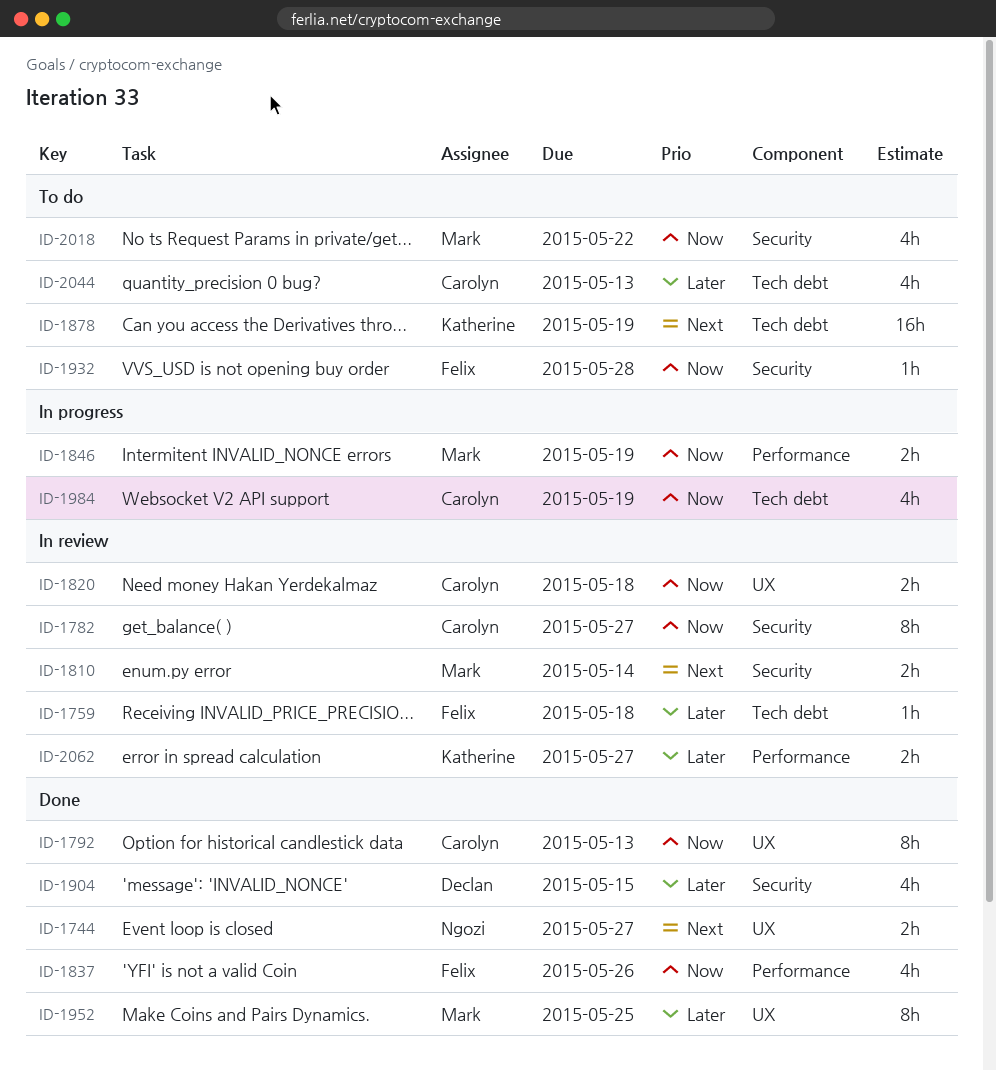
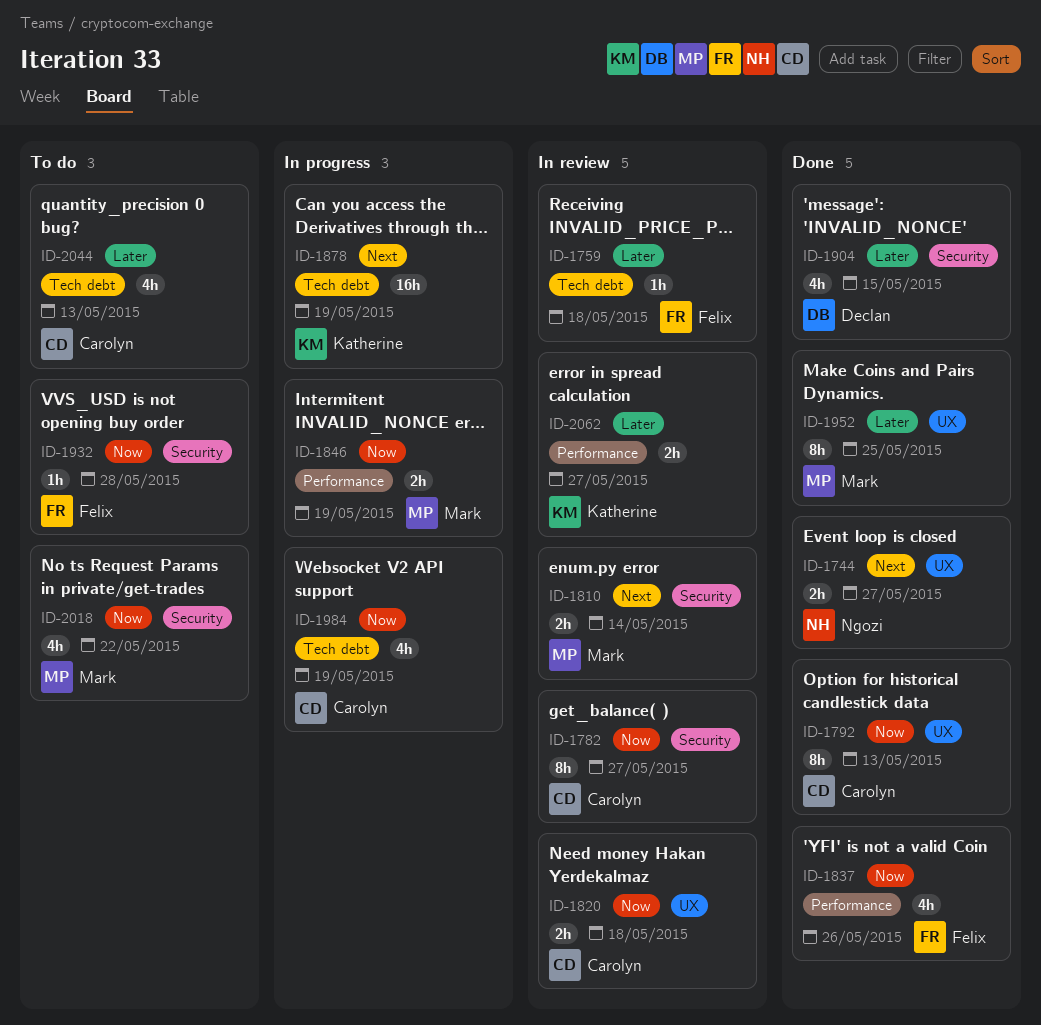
ID-1878, status: To do -> In progress

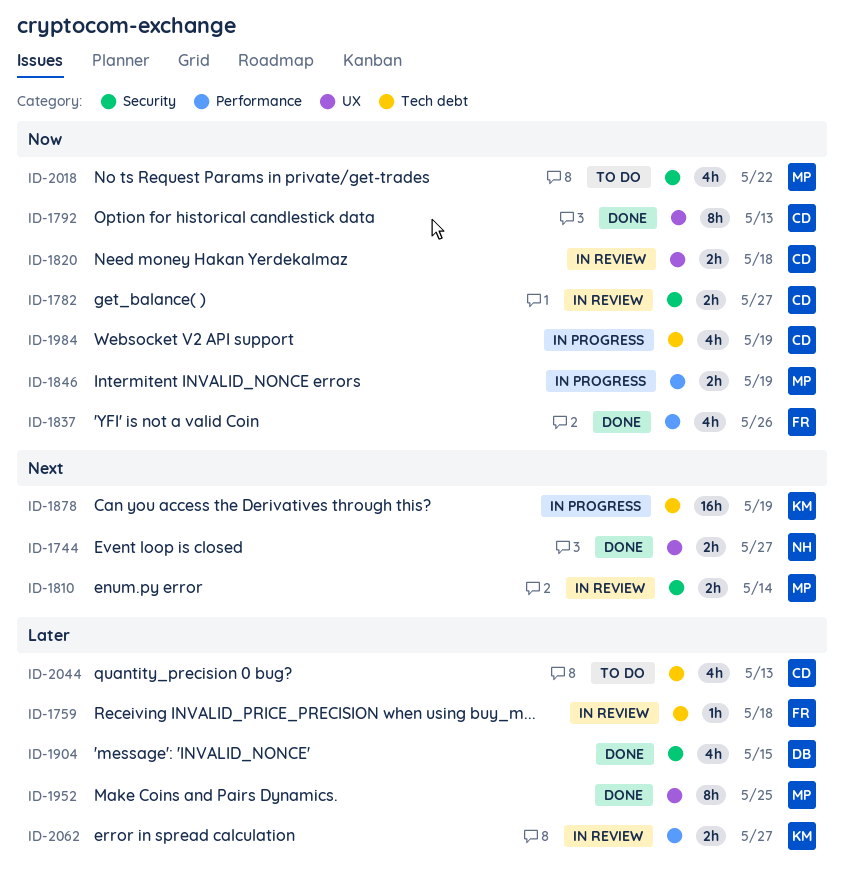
ID-1782, estimate: 8h -> 2h
ID-1932: present -> none

